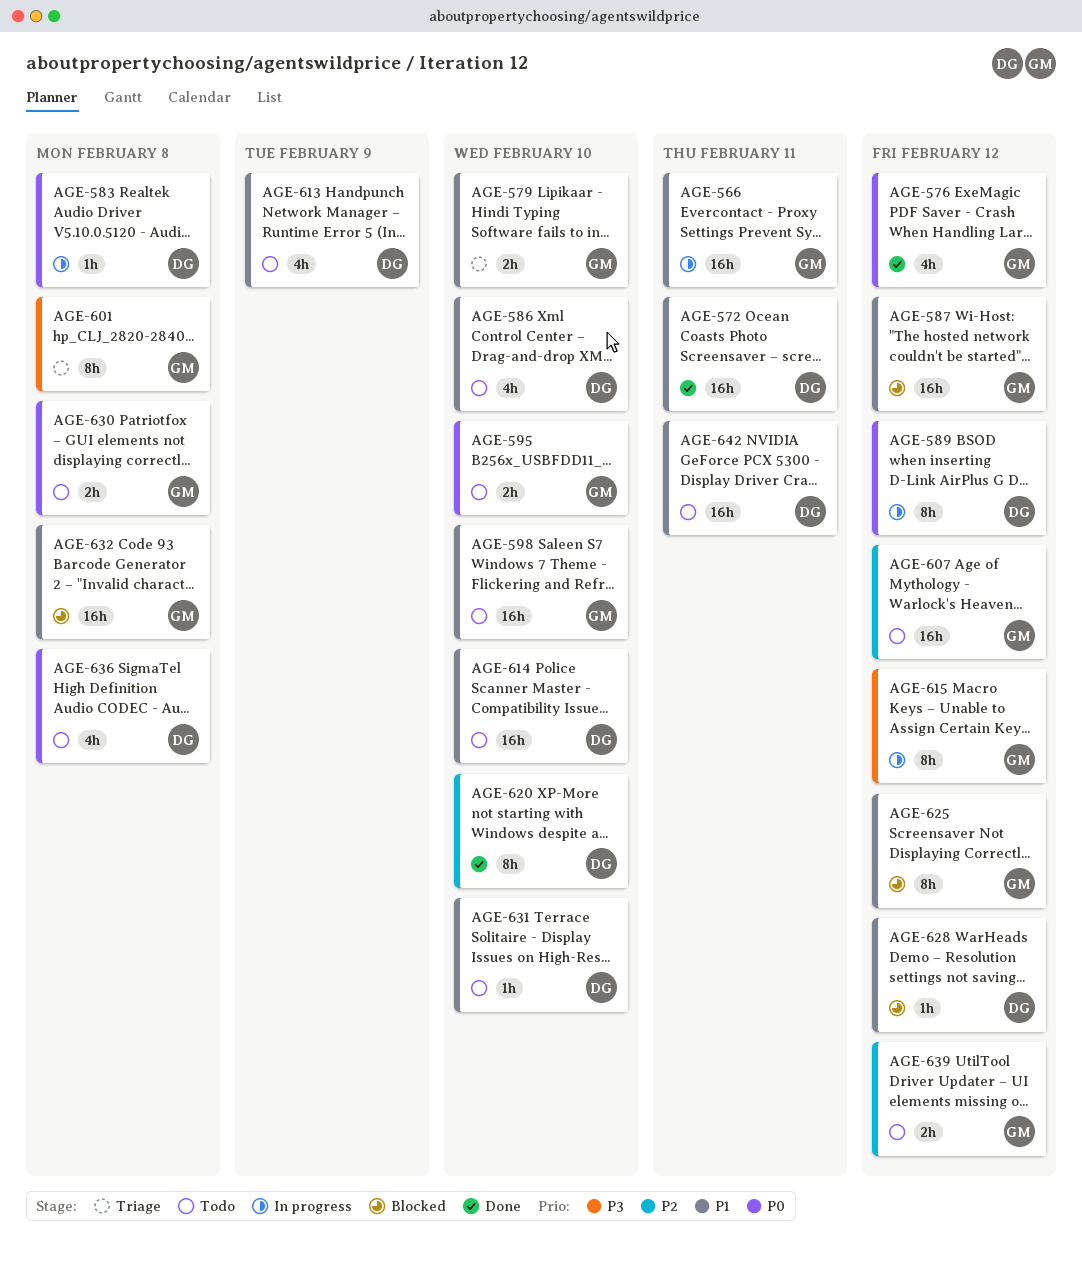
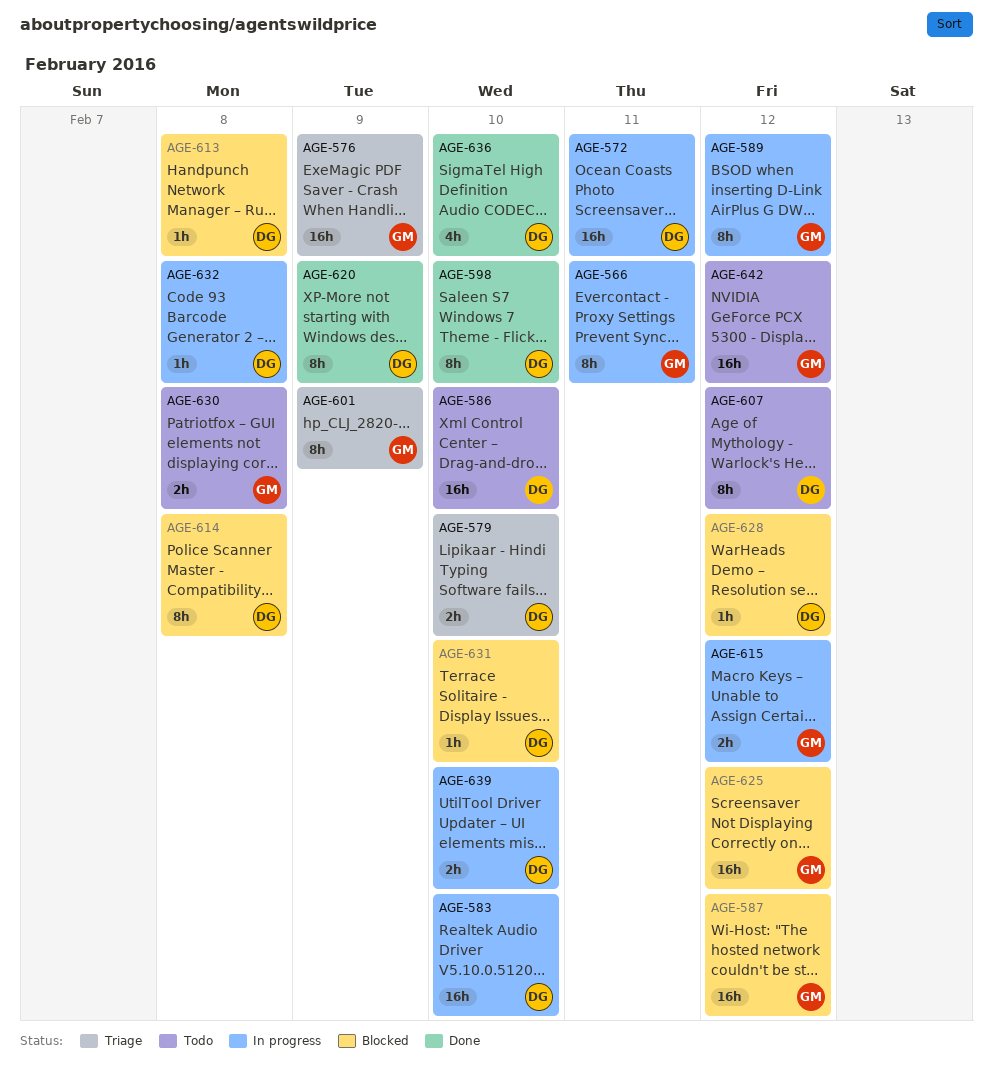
AGE-566, estimate: 16h -> 8h
AGE-572, status: Done -> In progress
AGE-576, status: Done -> Triage
AGE-576, estimate: 4h -> 16h
AGE-576, due: Feb 12 -> Feb 9
AGE-579, owner: GM -> DG
AGE-583, estimate: 1h -> 16h
AGE-583, due: Feb 8 -> Feb 10
AGE-586, estimate: 4h -> 16h
AGE-589, owner: DG -> GM
AGE-595: present -> none
AGE-598, status: Todo -> Done
AGE-598, owner: GM -> DG
AGE-598, estimate: 16h -> 8h
AGE-601, due: Feb 8 -> Feb 9
AGE-607, owner: GM -> DG
AGE-607, estimate: 16h -> 8h
AGE-613, status: Todo -> Blocked
AGE-613, estimate: 4h -> 1h
AGE-613, due: Feb 9 -> Feb 8
AGE-614, status: Todo -> Blocked
AGE-614, estimate: 16h -> 8h
AGE-614, due: Feb 10 -> Feb 8
AGE-615, estimate: 8h -> 2h
AGE-620, due: Feb 10 -> Feb 9
AGE-625, estimate: 8h -> 16h
AGE-631, status: Todo -> Blocked
AGE-632, status: Blocked -> In progress
AGE-632, owner: GM -> DG
AGE-632, estimate: 16h -> 1h
AGE-636, status: Todo -> Done
AGE-636, due: Feb 8 -> Feb 10
AGE-639, status: Todo -> In progress
AGE-639, owner: GM -> DG
AGE-639, due: Feb 12 -> Feb 10
AGE-642, owner: DG -> GM
AGE-642, due: Feb 11 -> Feb 12

